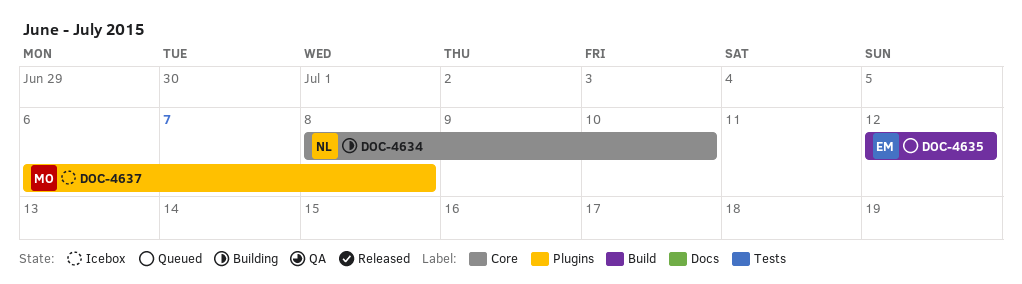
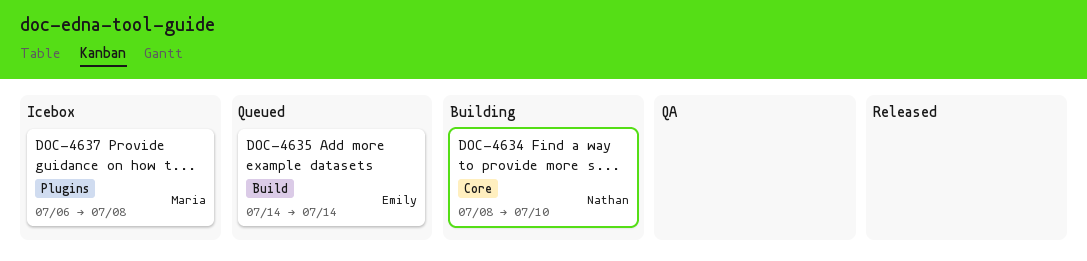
DOC-4635, start: Jul 12 -> Jul 14
DOC-4635, due: Jul 12 -> Jul 14

